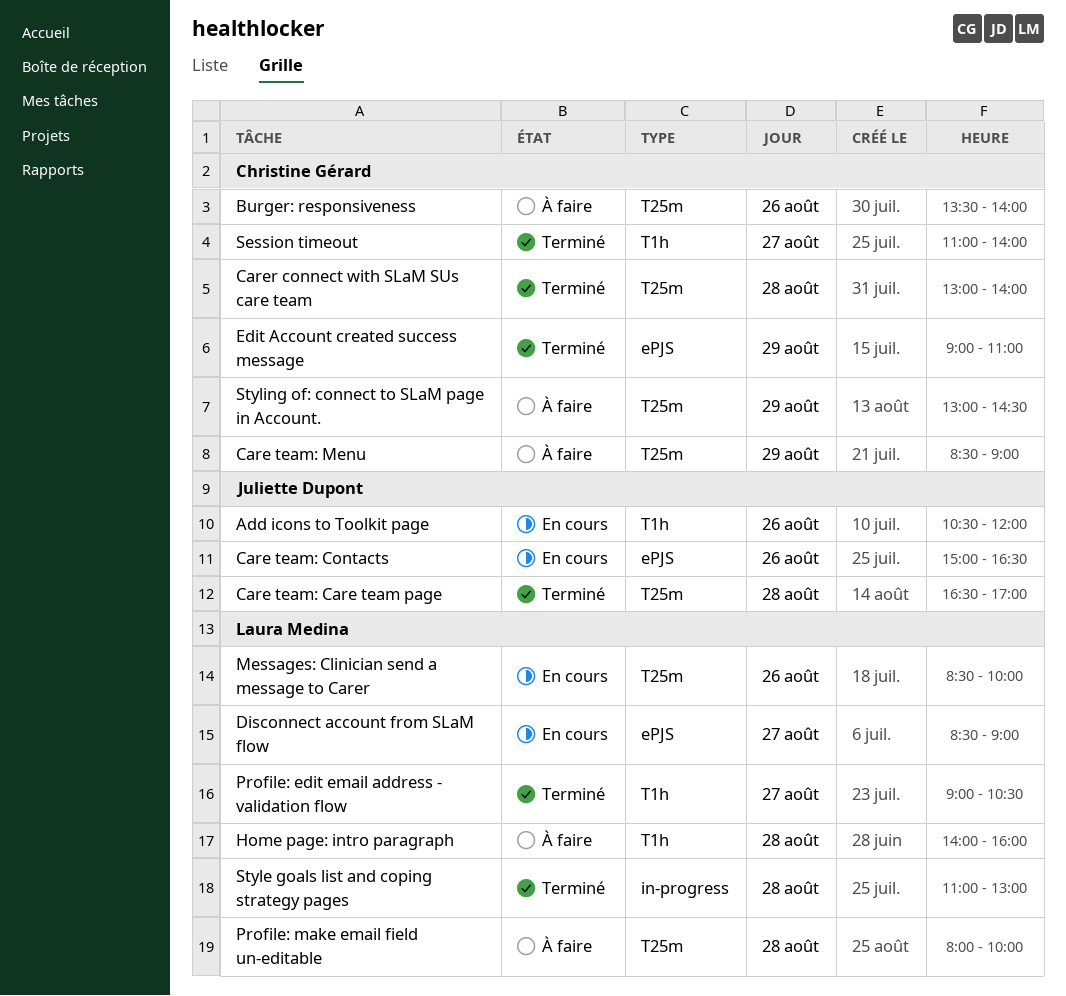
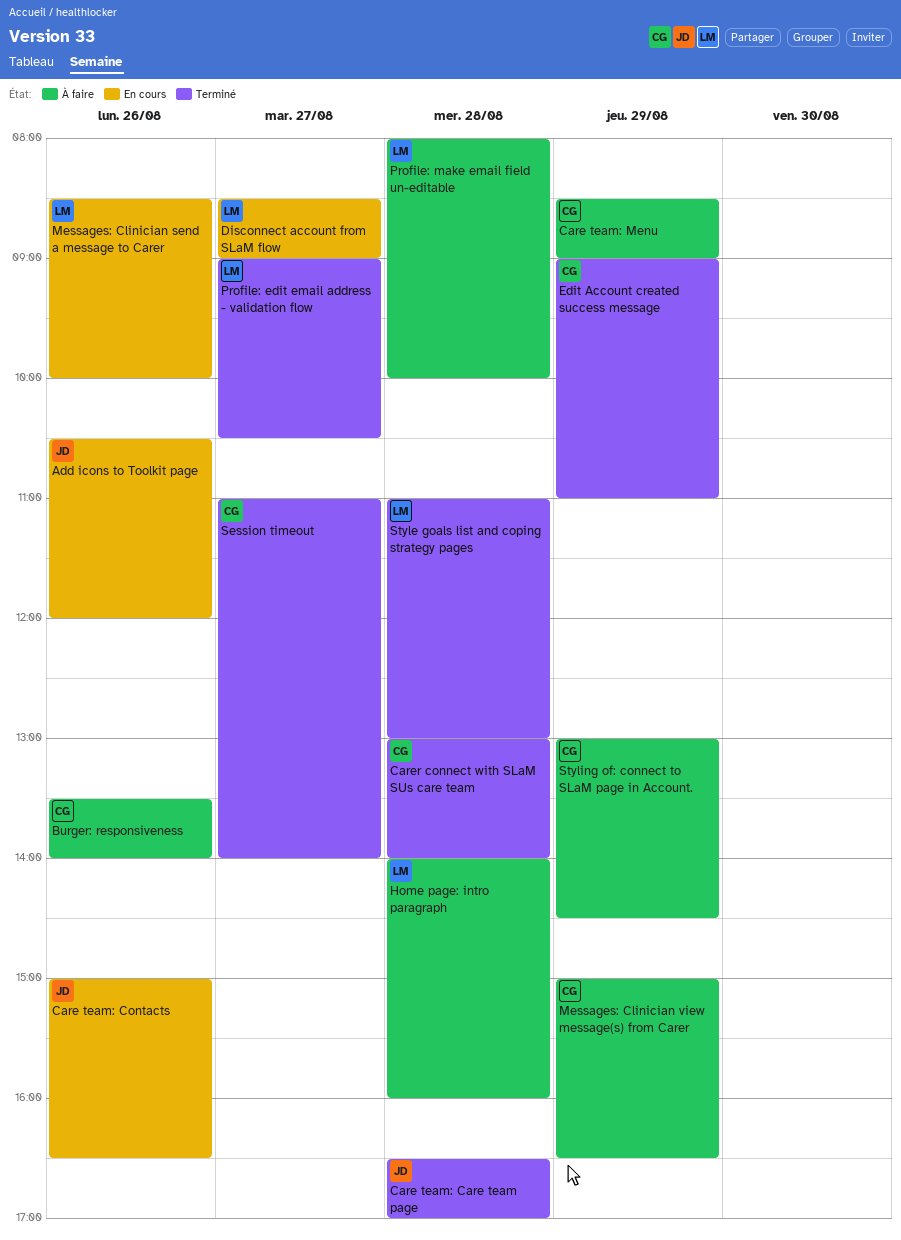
Messages: Clinician view message(s) from Carer: none -> present

